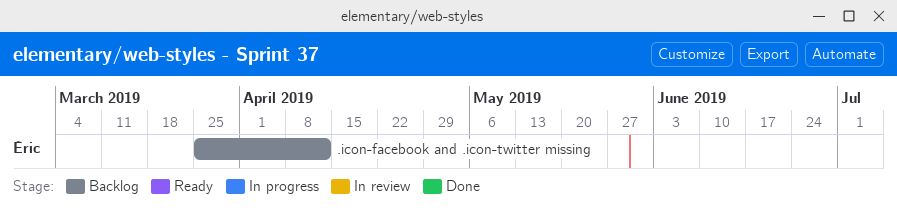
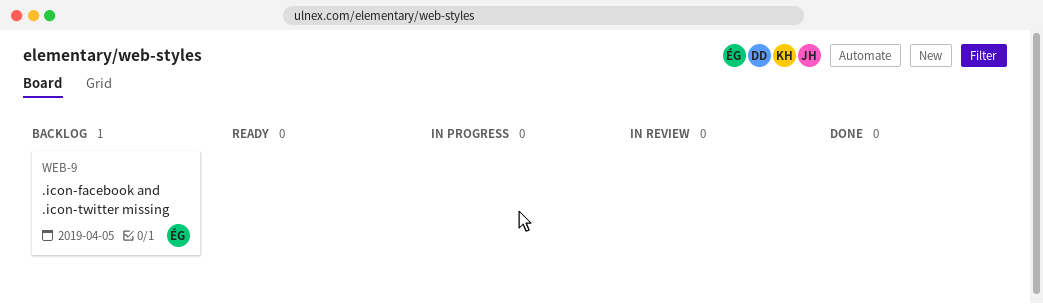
.icon-facebook and .icon-twitter missing, due: Apr 12 -> Apr 5

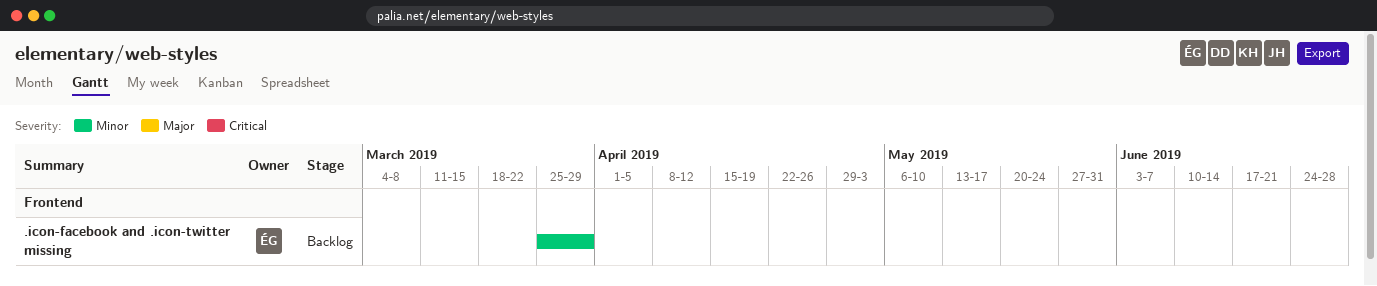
.icon-facebook and .icon-twitter missing, due: Apr 5 -> Mar 29

